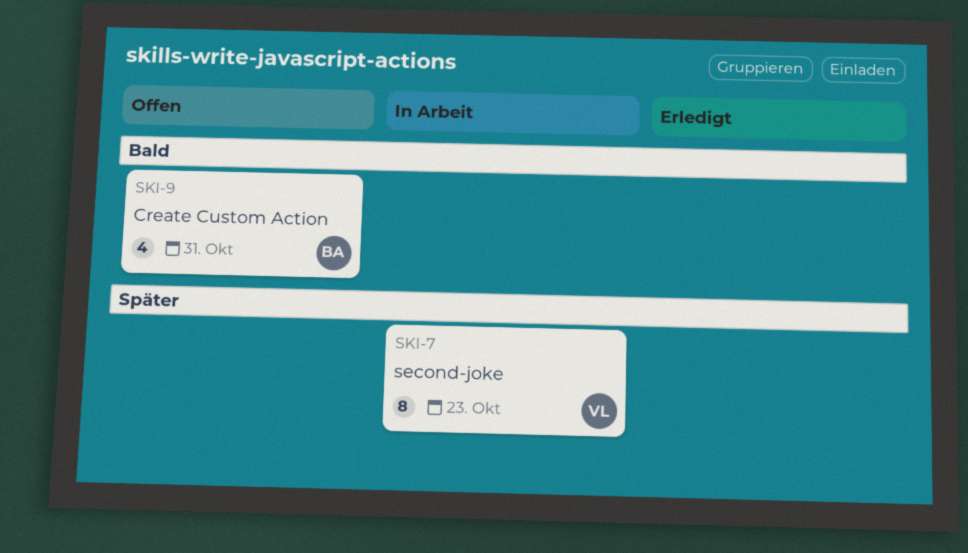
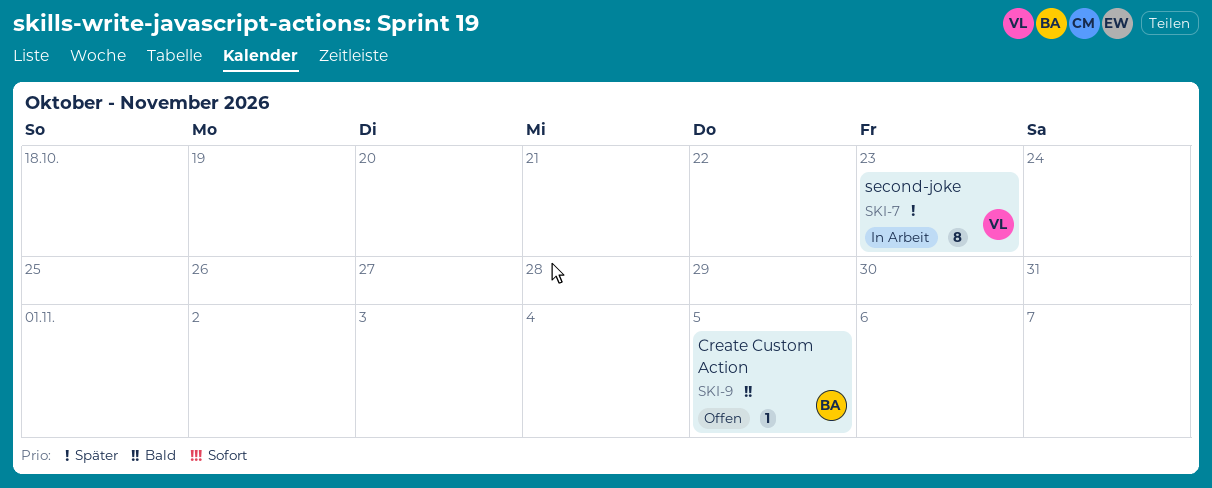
SKI-9, estimate: 4 -> 1
SKI-9, due: Oct 31 -> Nov 5

